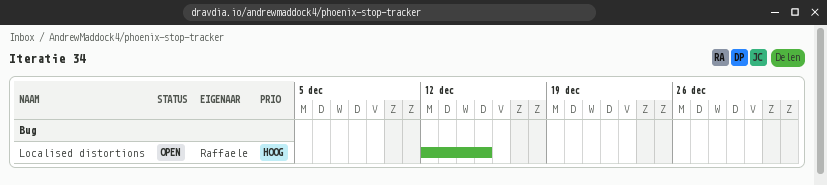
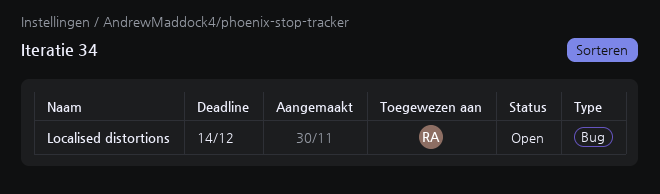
Localised distortions, due: Dec 15 -> Dec 14

